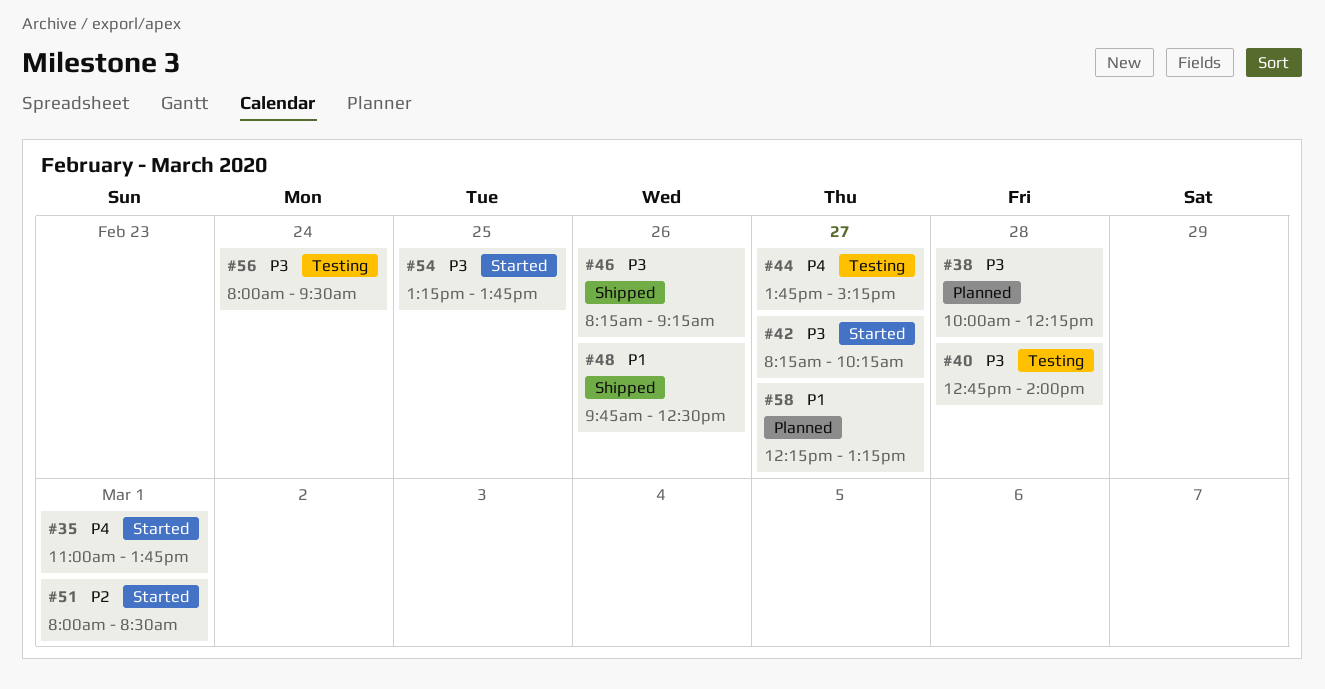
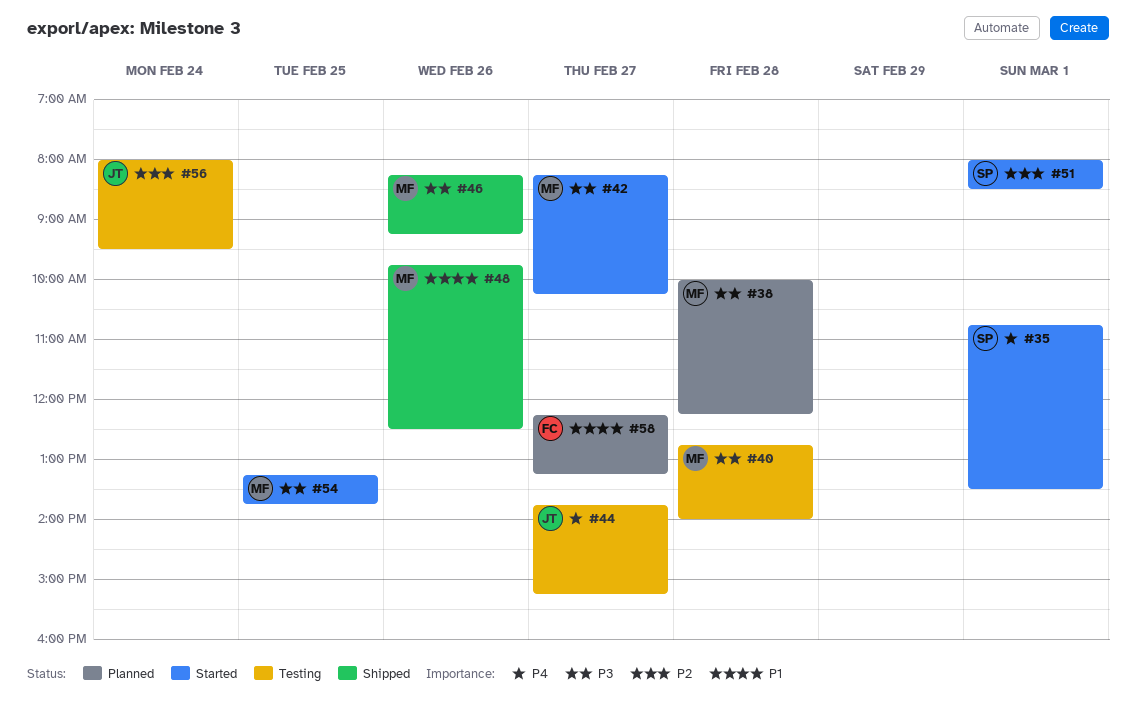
#35, begins: 11:00 -> 10:45
#35, ends: 13:45 -> 13:30
#56, priority: P3 -> P2

